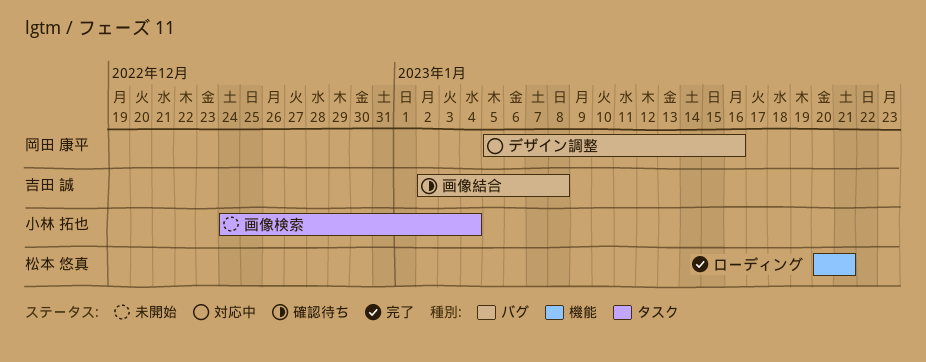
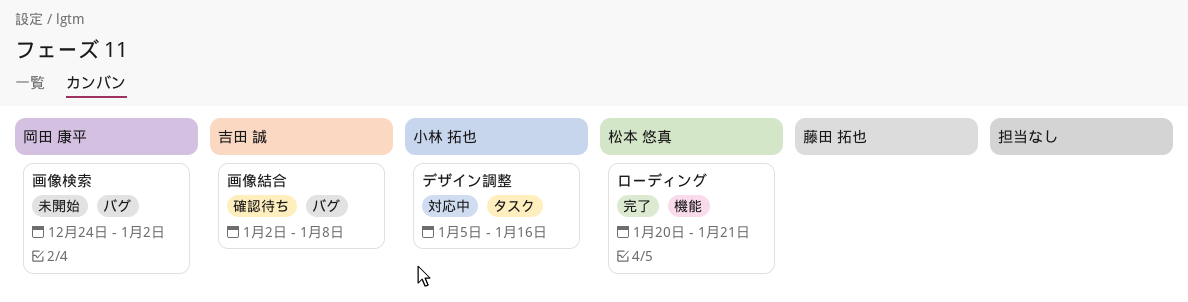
デザイン調整, owner: 岡田 康平 -> 小林 拓也
デザイン調整, label: バグ -> タスク
画像検索, owner: 小林 拓也 -> 岡田 康平
画像検索, label: タスク -> バグ
画像検索, due: Jan 4 -> Jan 2

